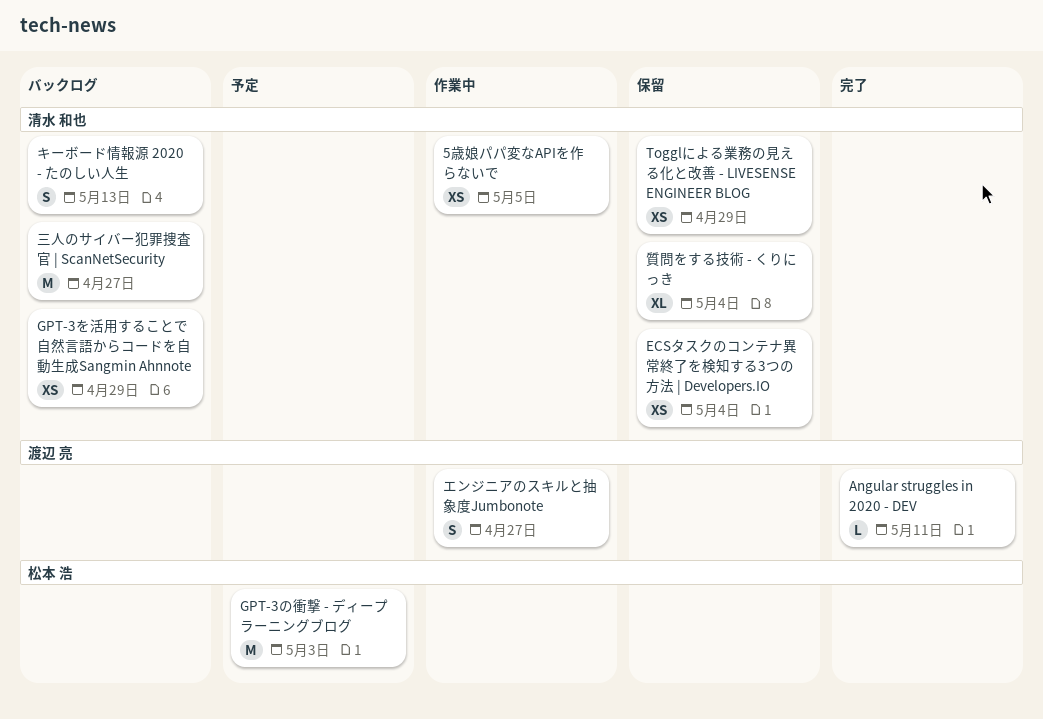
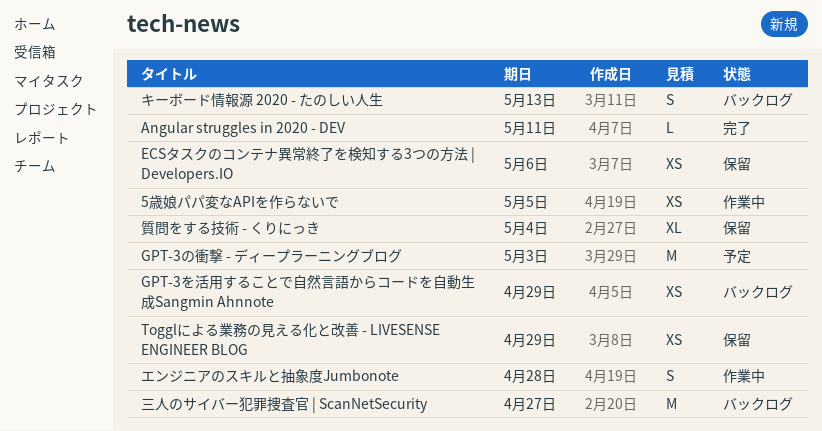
ECSタスクのコンテナ異常終了を検知する3つの方法 | Developers.IO, due: May 4 -> May 6
エンジニアのスキルと抽象度Jumbonote, due: Apr 27 -> Apr 28

